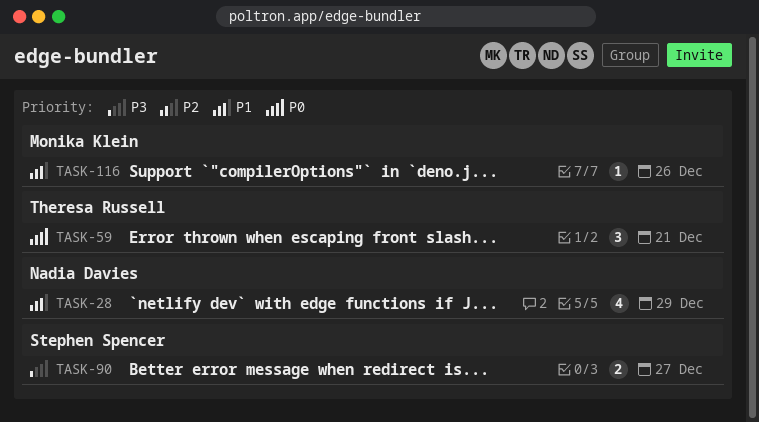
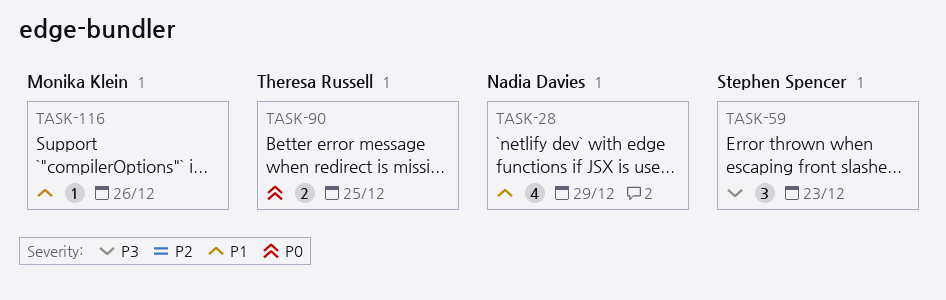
TASK-59, owner: Theresa Russell -> Stephen Spencer
TASK-59, priority: P0 -> P3
TASK-59, due: Dec 21 -> Dec 23
TASK-90, owner: Stephen Spencer -> Theresa Russell
TASK-90, priority: P3 -> P0
TASK-90, due: Dec 27 -> Dec 25

